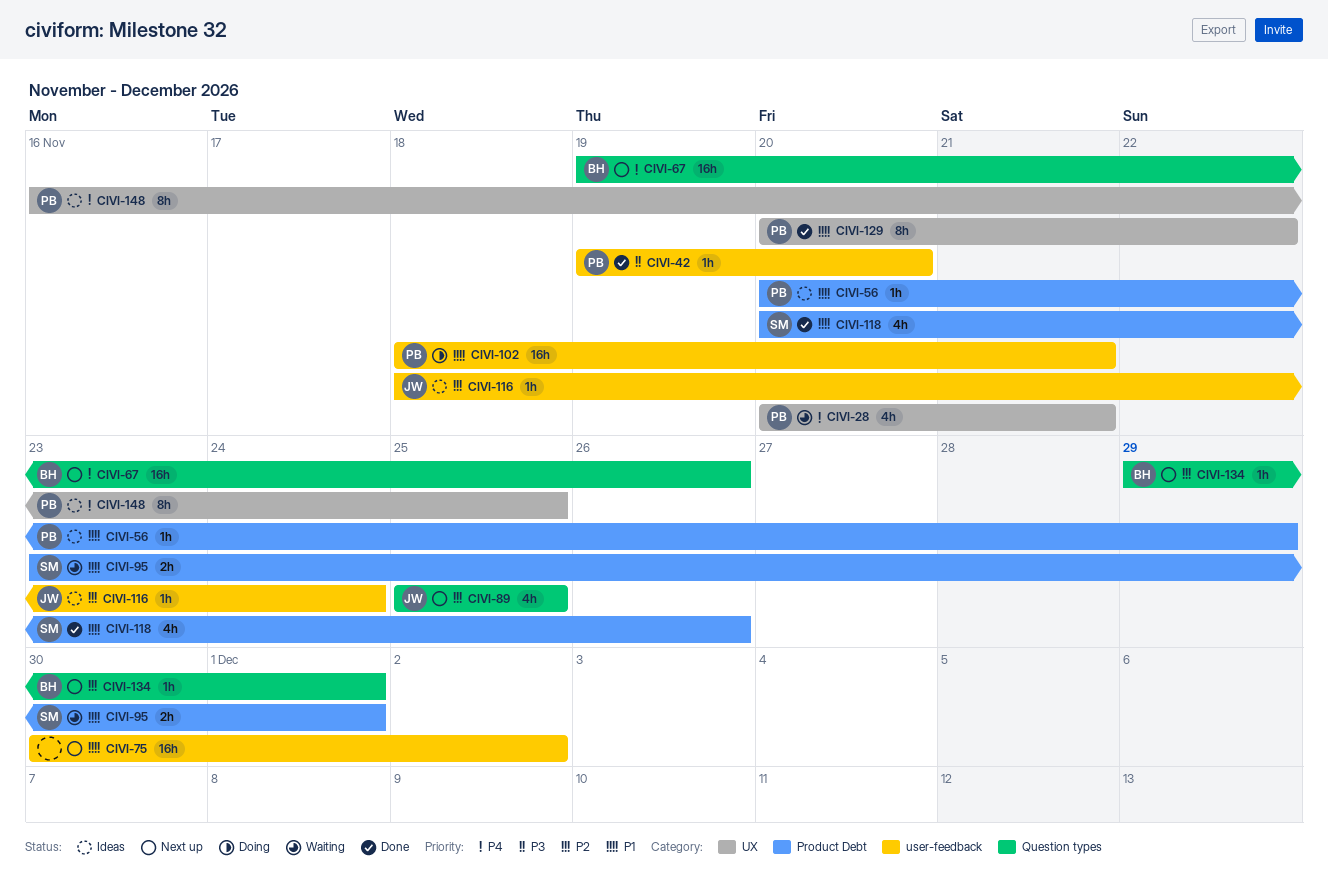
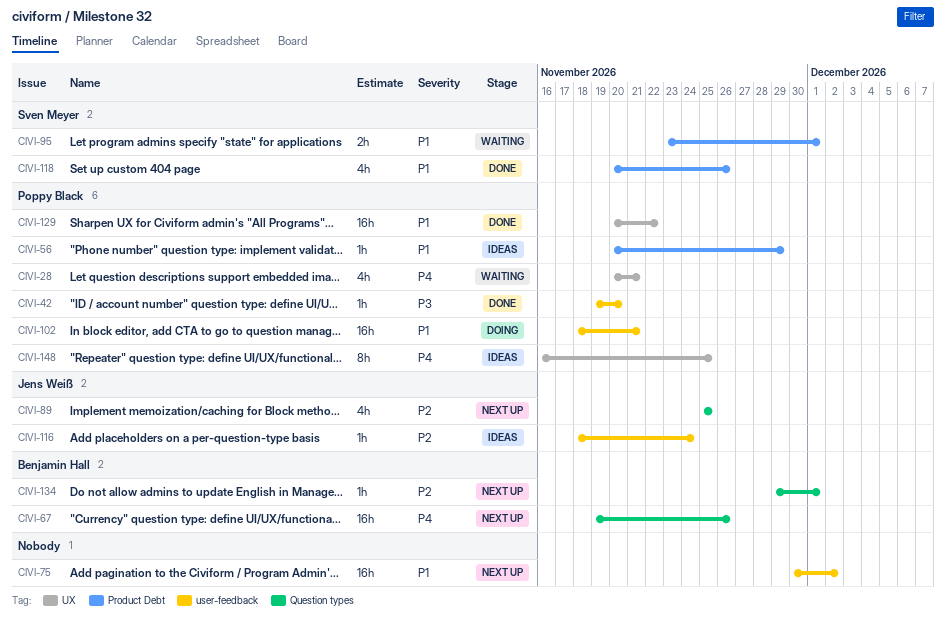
CIVI-129, estimate: 8h -> 16h

